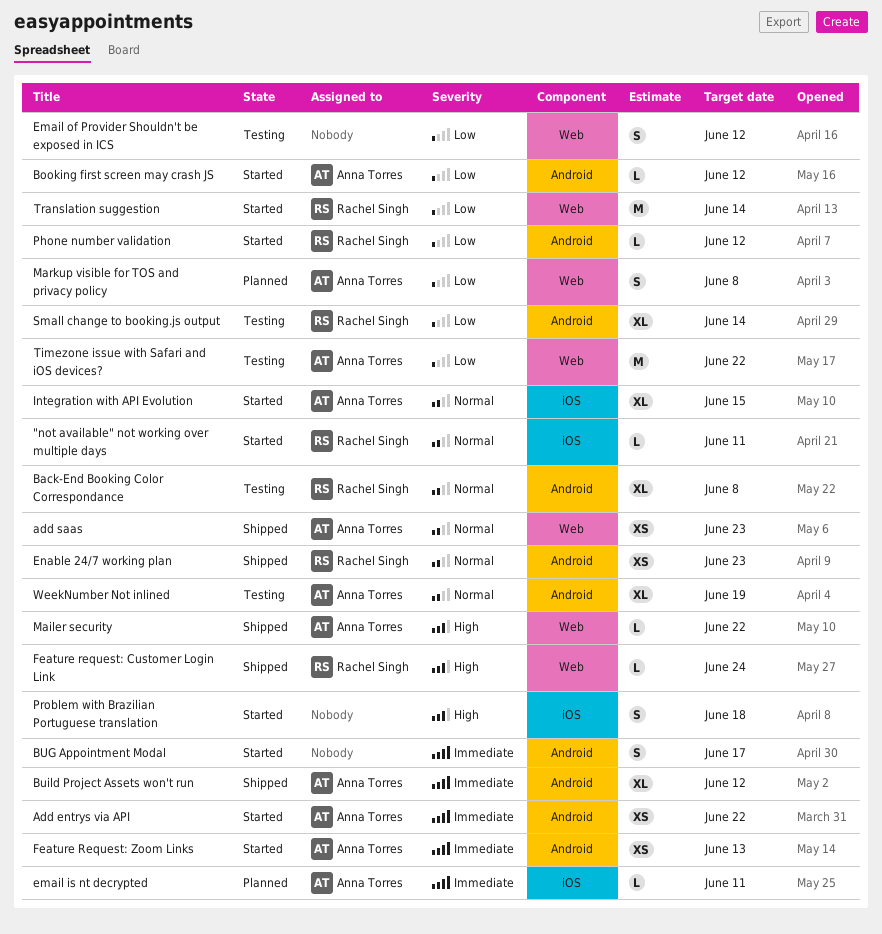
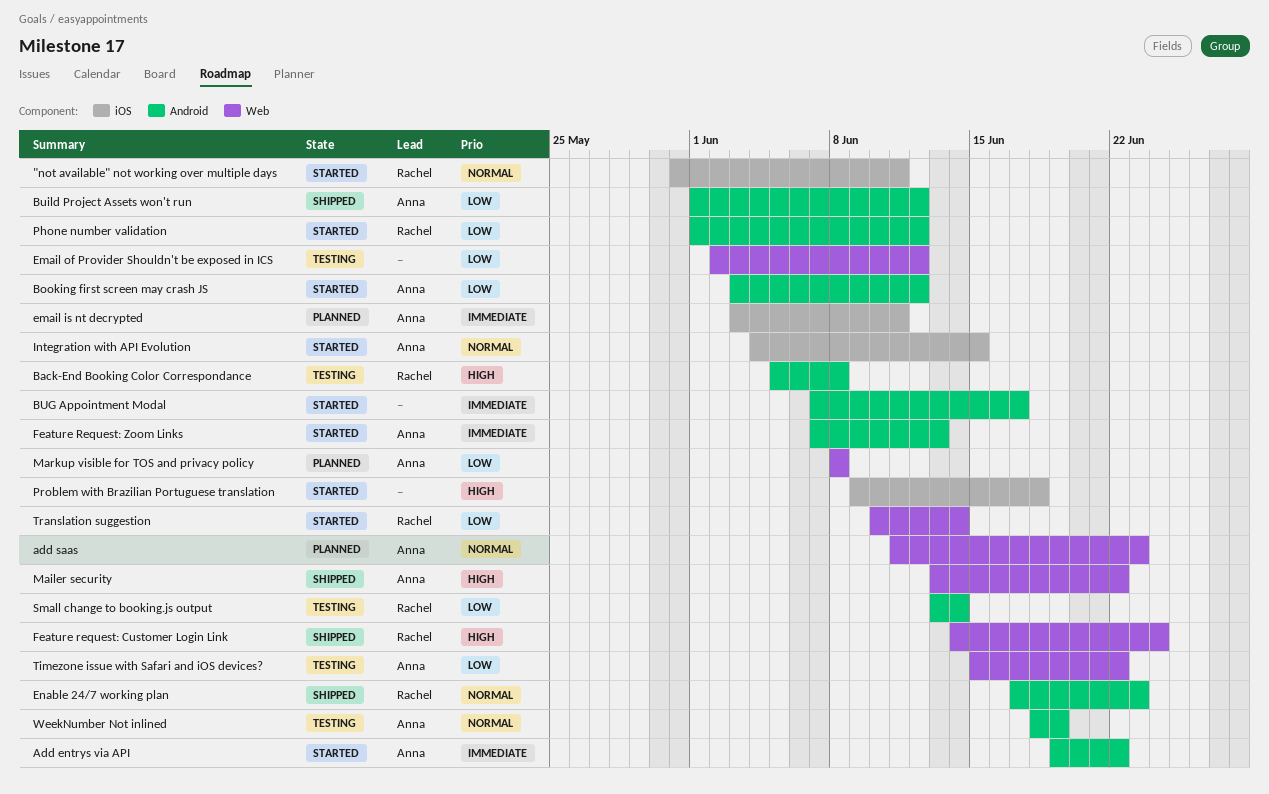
add saas, status: Shipped -> Planned
Back-End Booking Color Correspondance, priority: Normal -> High
Build Project Assets won't run, priority: Immediate -> Low

